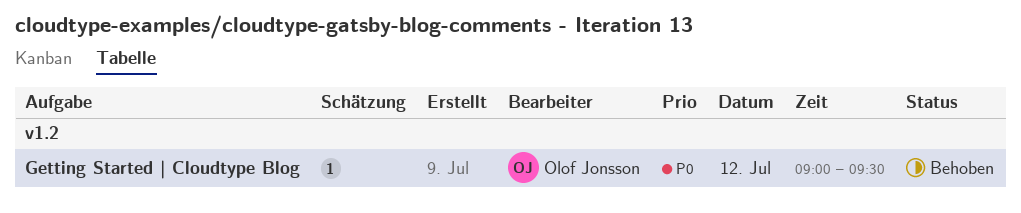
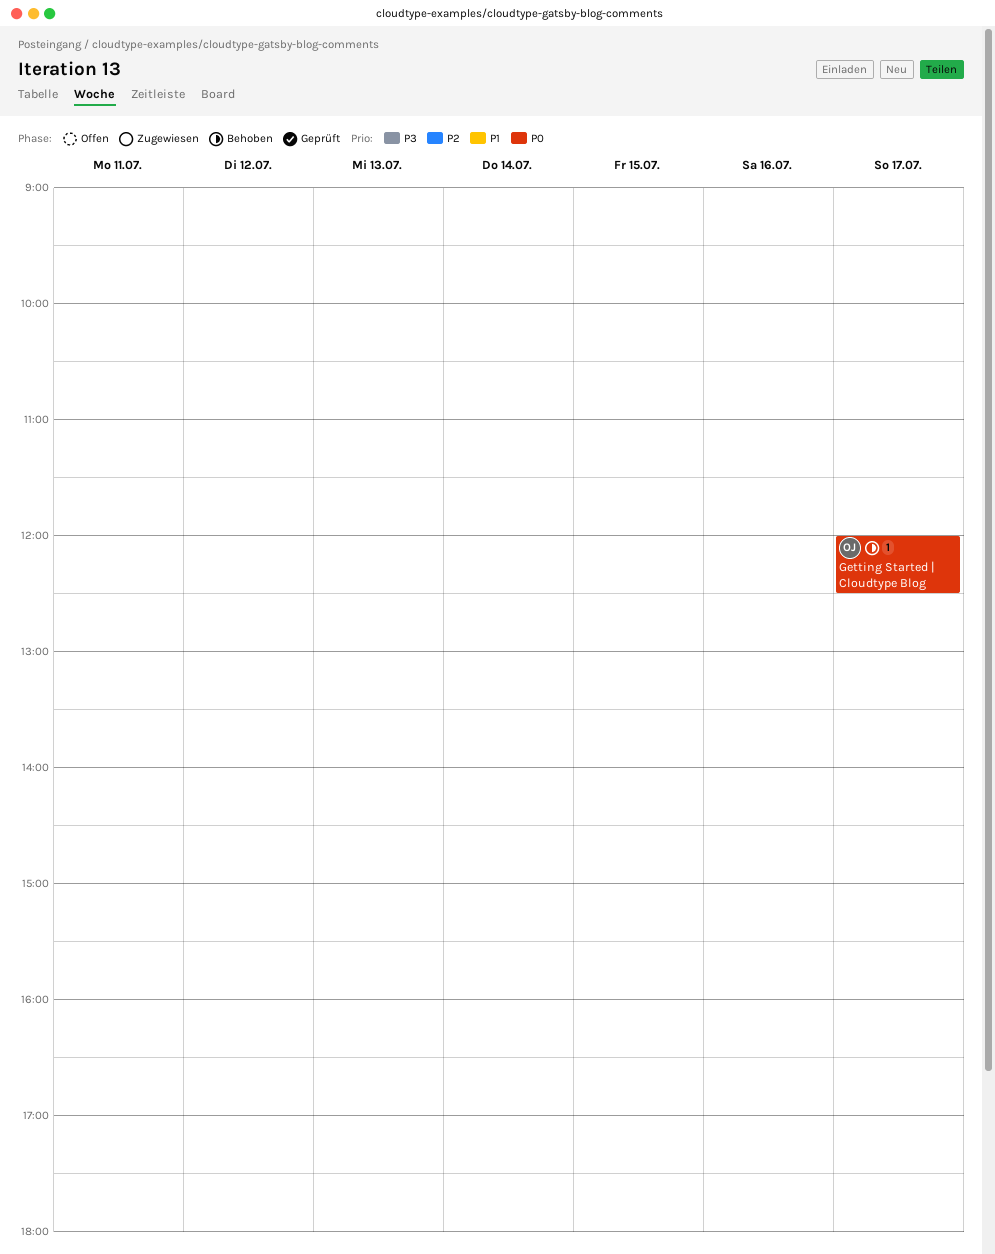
Getting Started | Cloudtype Blog, day: Jul 12 -> Jul 17
Getting Started | Cloudtype Blog, begins: 09:00 -> 12:00
Getting Started | Cloudtype Blog, ends: 09:30 -> 12:30

